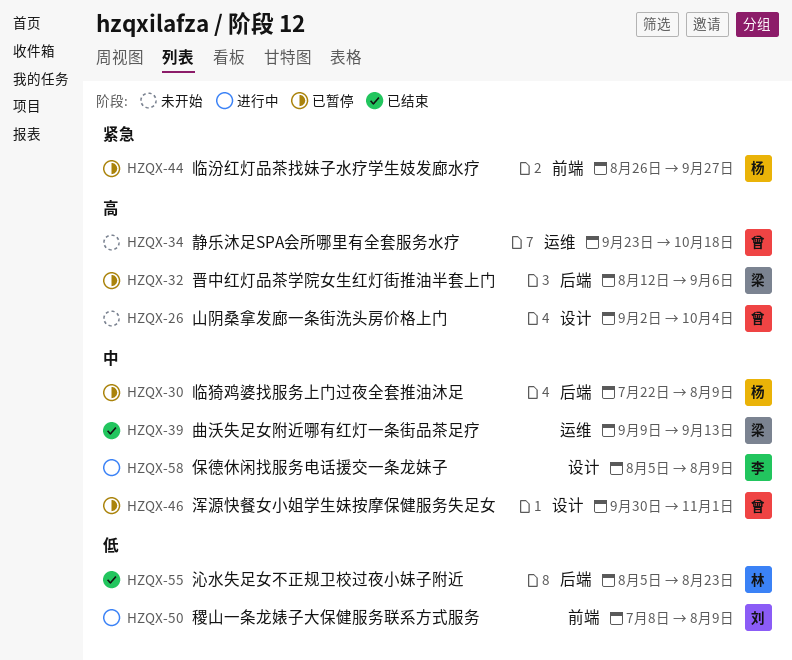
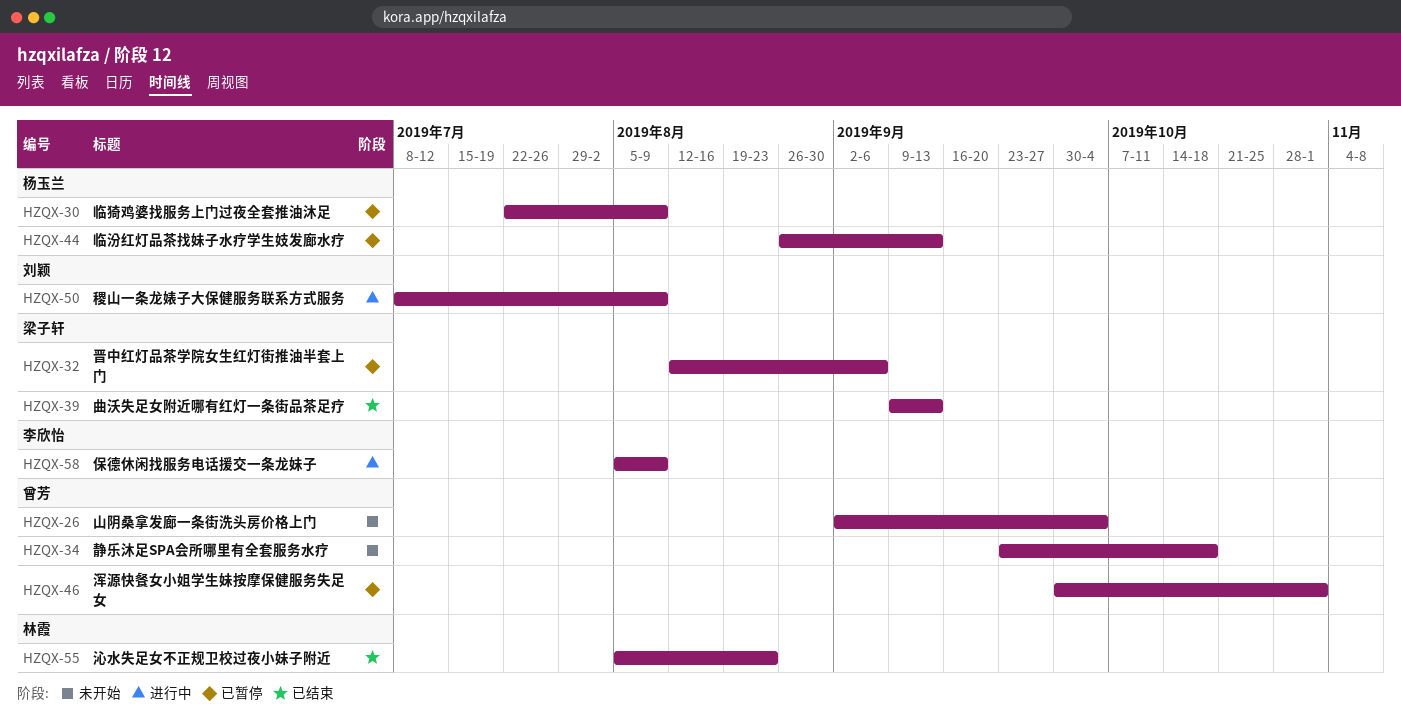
HZQX-44, due: Sep 27 -> Sep 13

